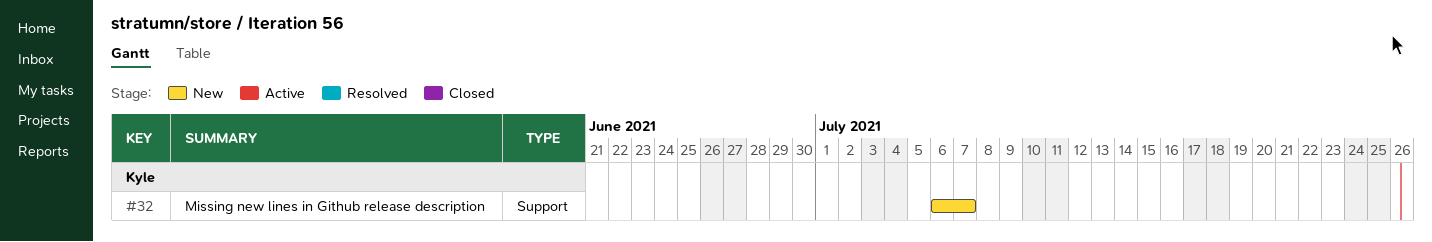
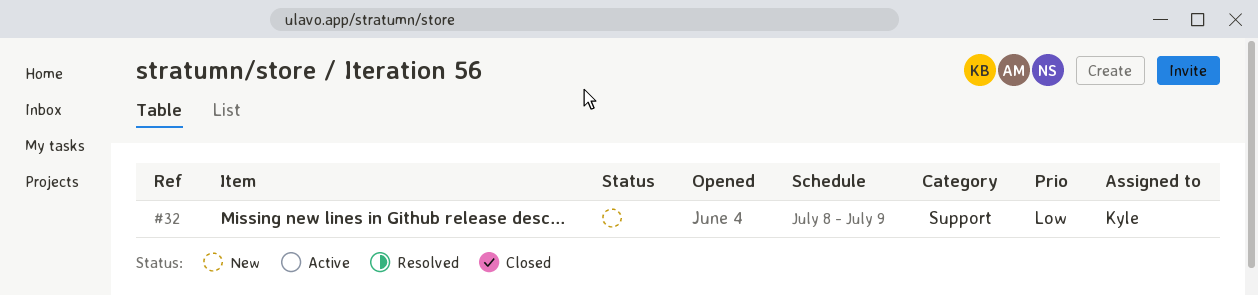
#32, start: Jul 6 -> Jul 8
#32, due: Jul 7 -> Jul 9

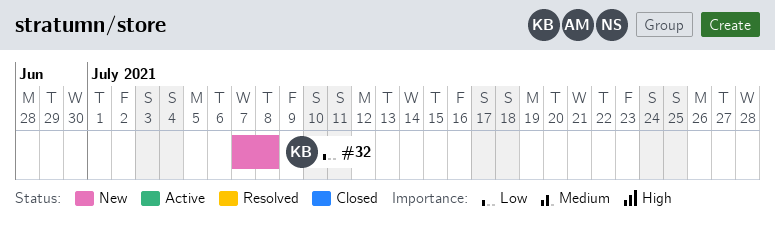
#32, start: Jul 8 -> Jul 7
#32, due: Jul 9 -> Jul 8

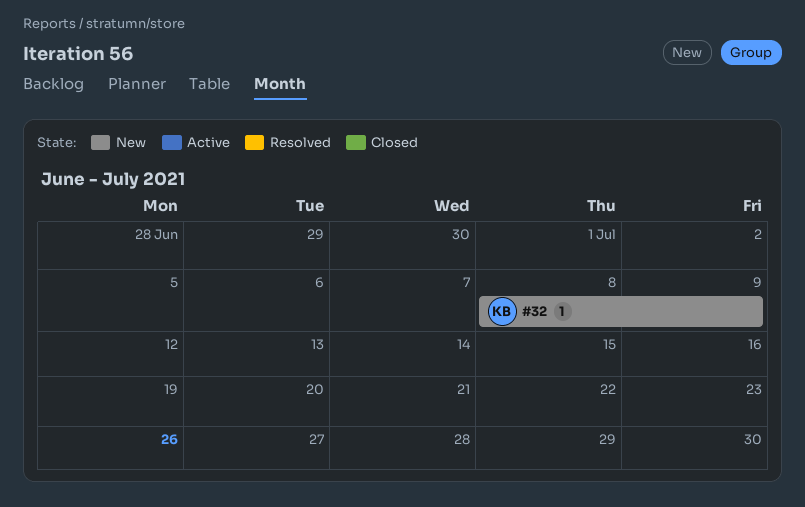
#32, start: Jul 7 -> Jul 8
#32, due: Jul 8 -> Jul 9

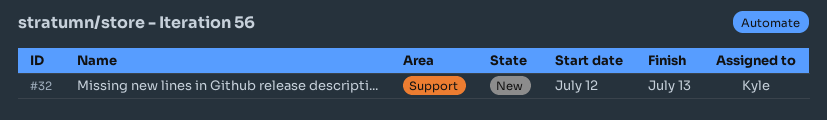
#32, start: Jul 8 -> Jul 12
#32, due: Jul 9 -> Jul 13

